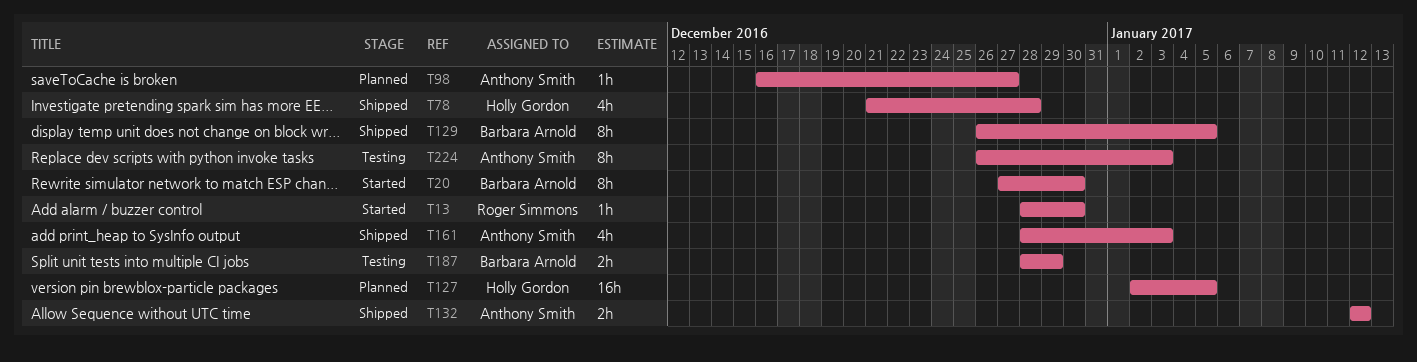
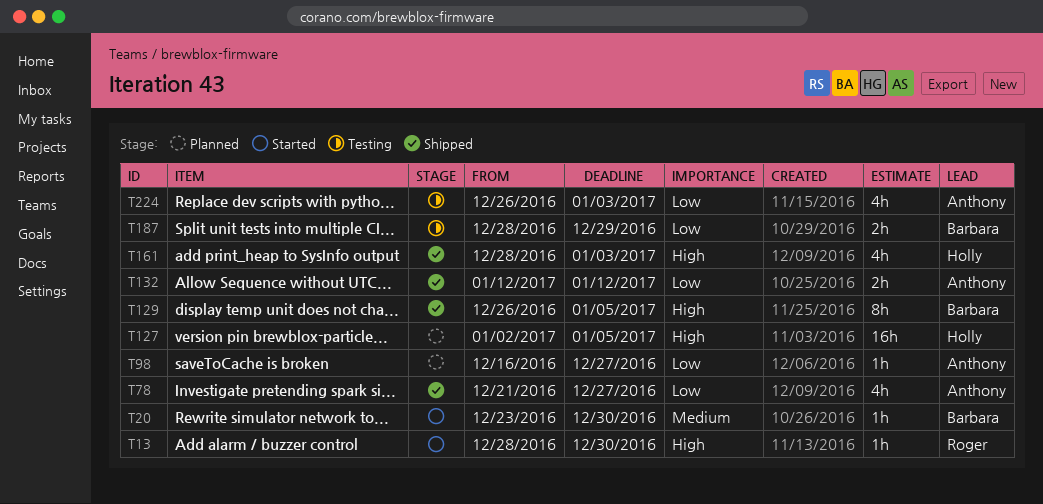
T20, estimate: 8h -> 1h
T20, start: Dec 27 -> Dec 23
T78, owner: Holly Gordon -> Anthony Smith
T78, due: Dec 28 -> Dec 27
T161, owner: Anthony Smith -> Holly Gordon
T224, estimate: 8h -> 4h

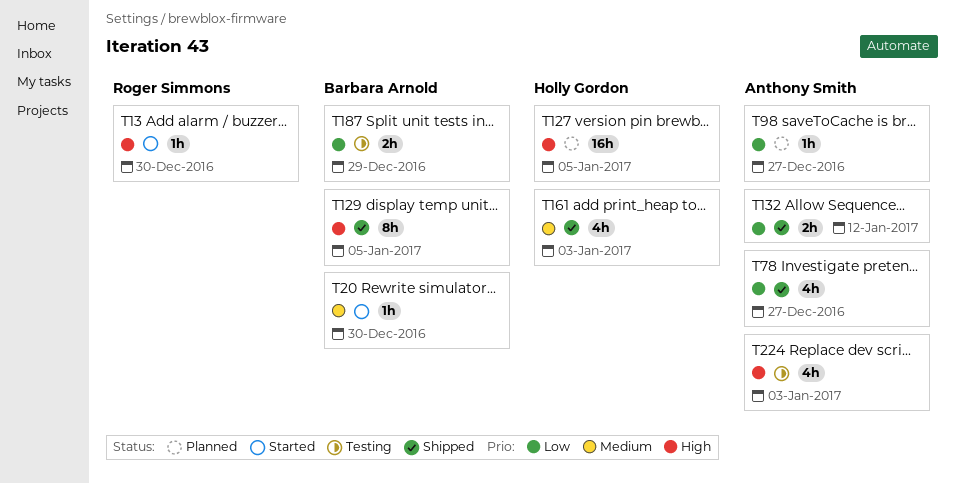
T161, priority: High -> Medium
T224, priority: Low -> High

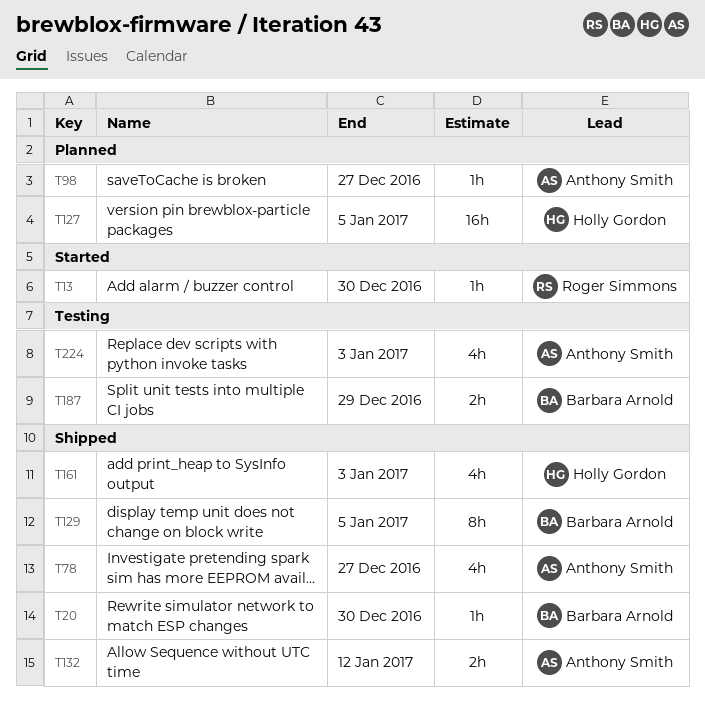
T20, status: Started -> Shipped

